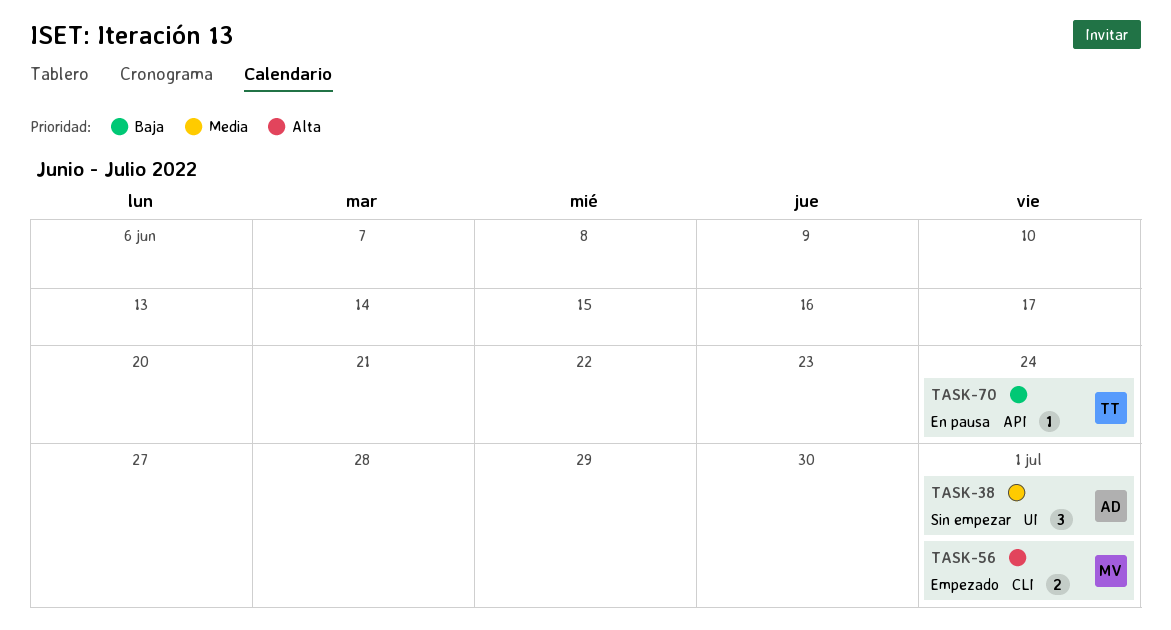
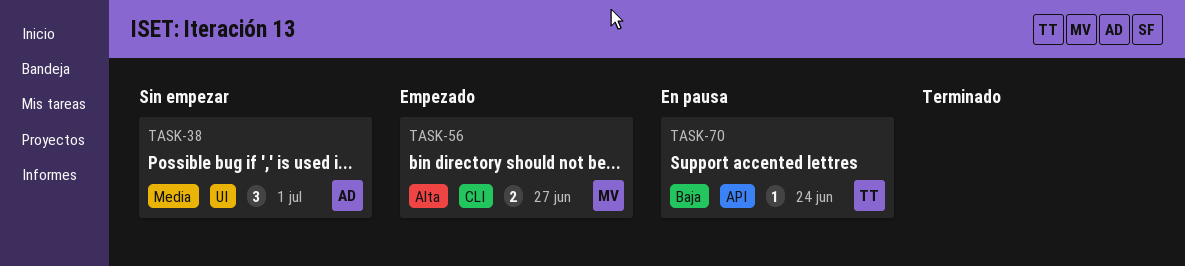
TASK-56, due: Jul 1 -> Jun 27

